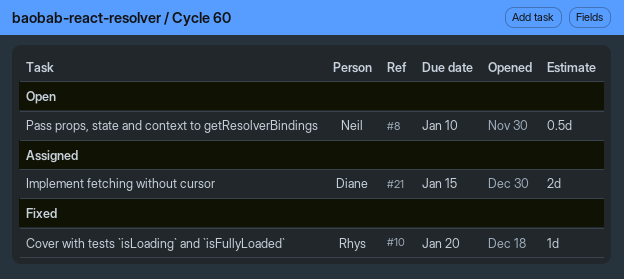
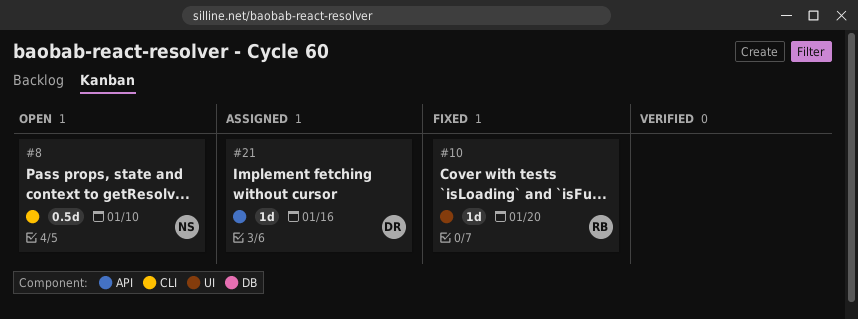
#21, estimate: 2d -> 1d
#21, due: Jan 15 -> Jan 16

